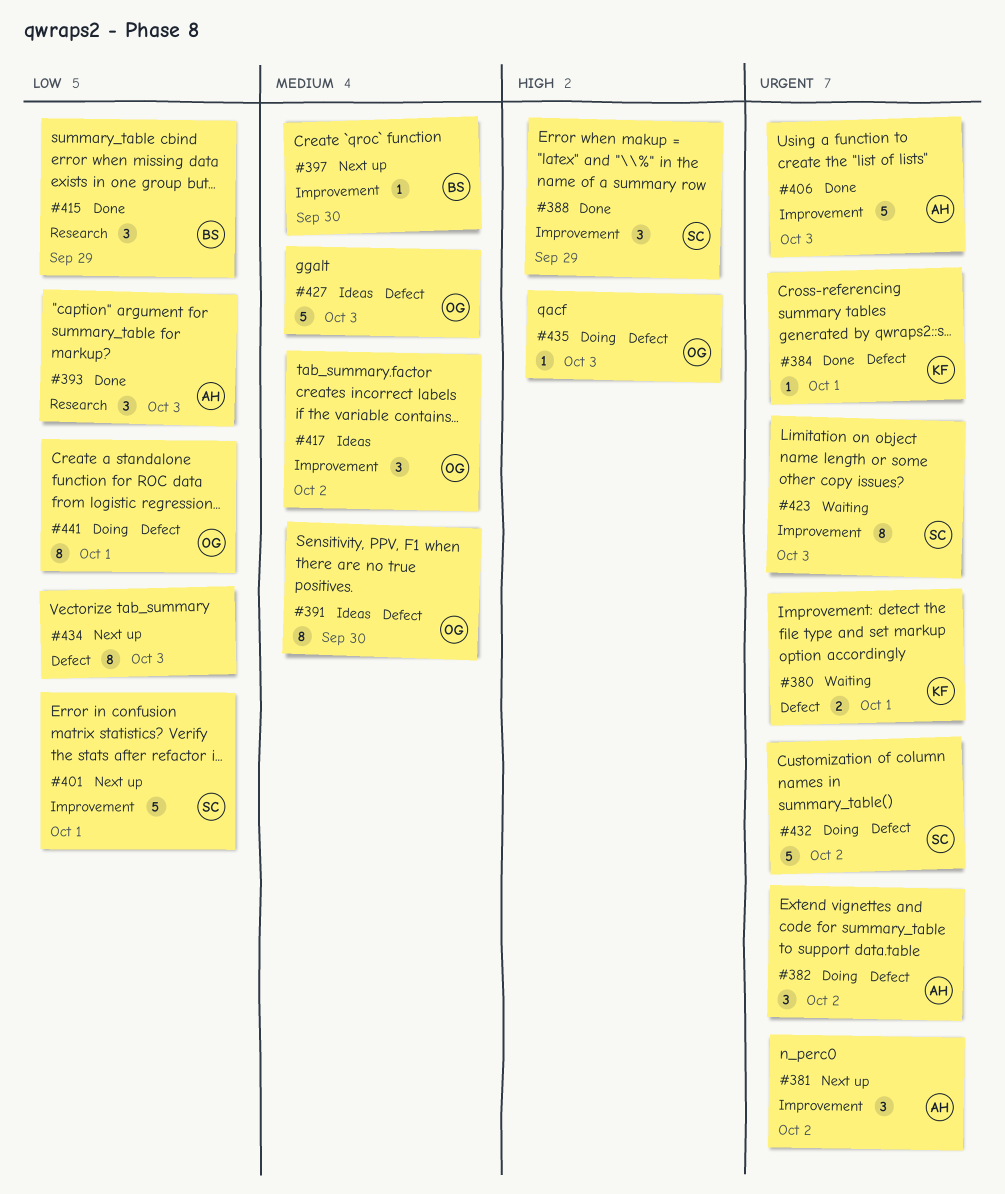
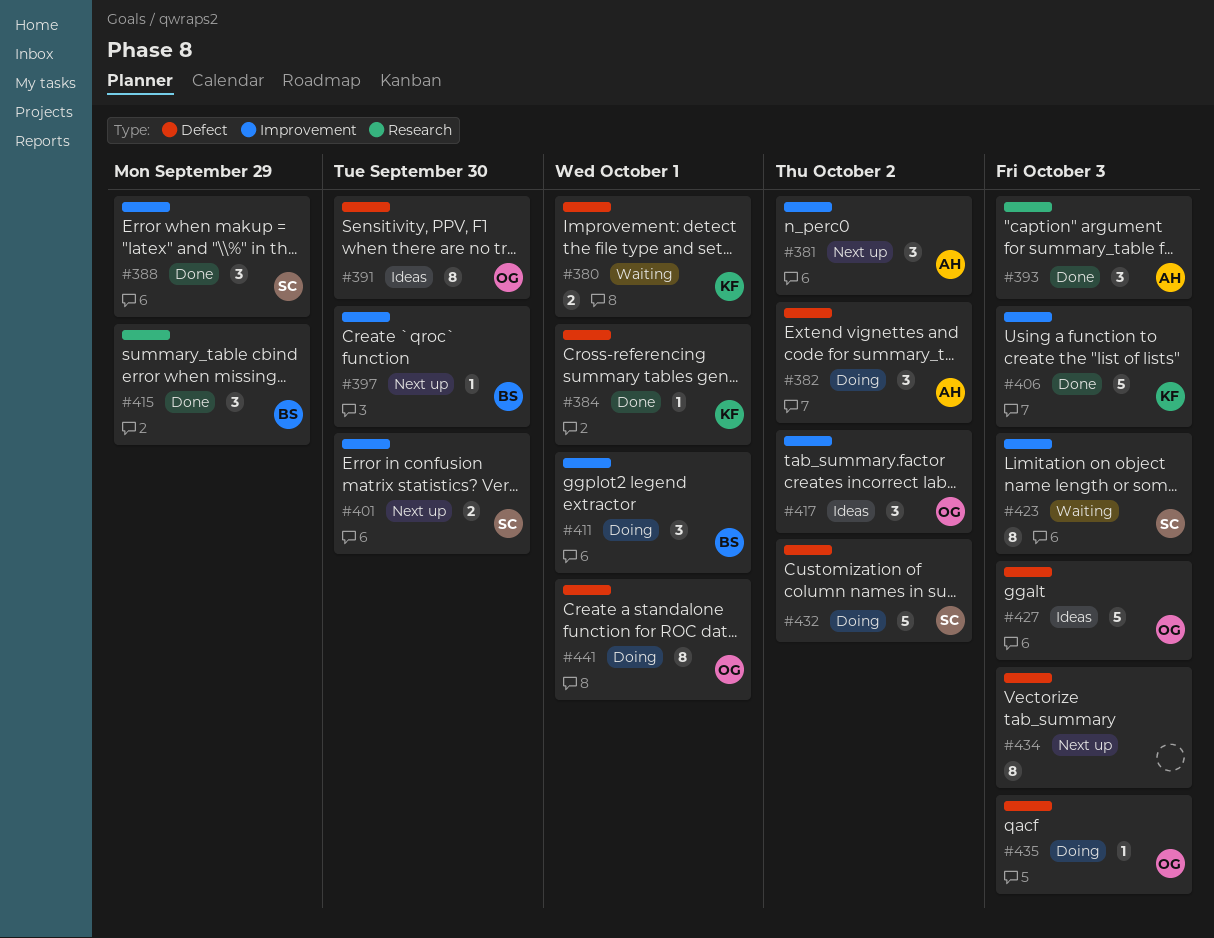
#401, estimate: 5 -> 2
#401, due: Oct 1 -> Sep 30
#406, owner: AH -> KF
#411: none -> present

